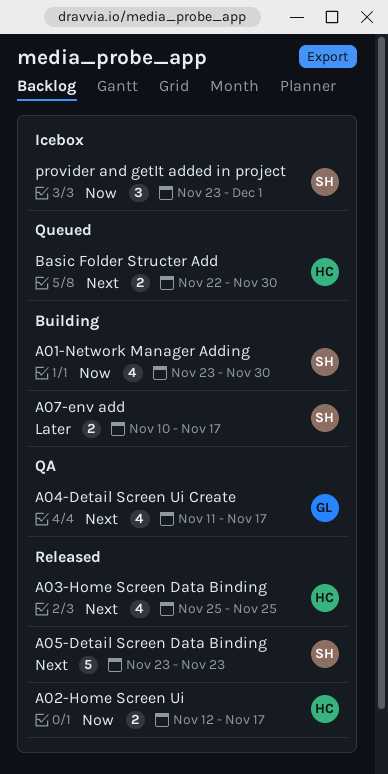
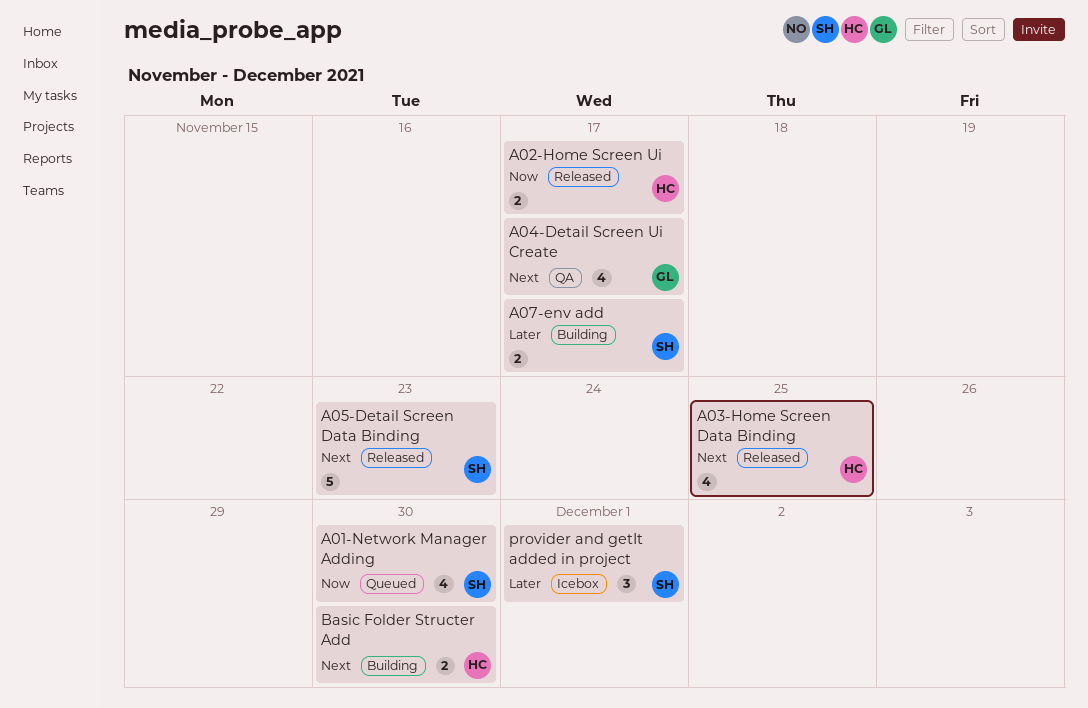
A01-Network Manager Adding, status: Building -> Queued
Basic Folder Structer Add, status: Queued -> Building
provider and getIt added in project, priority: Now -> Later

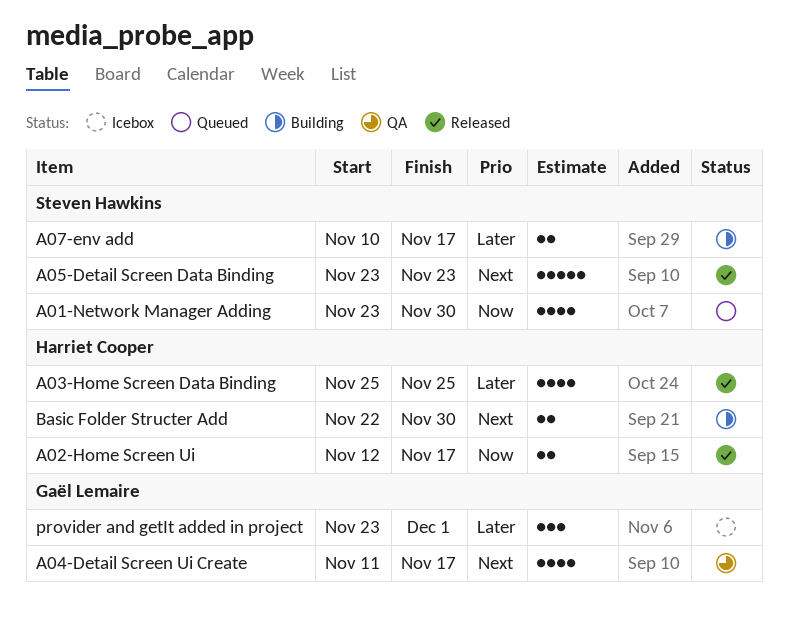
A03-Home Screen Data Binding, priority: Next -> Later
provider and getIt added in project, owner: Steven Hawkins -> Gaël Lemaire

